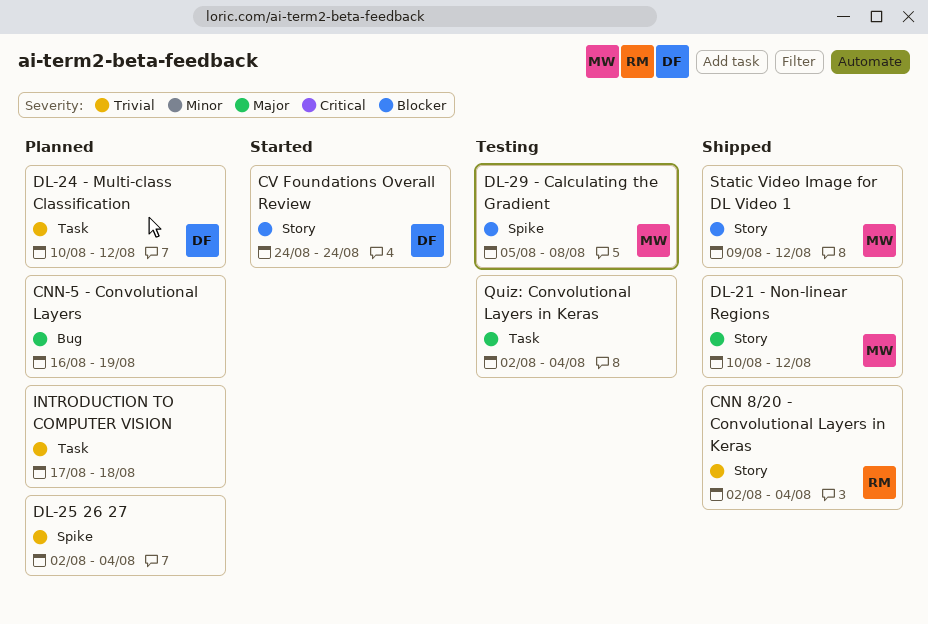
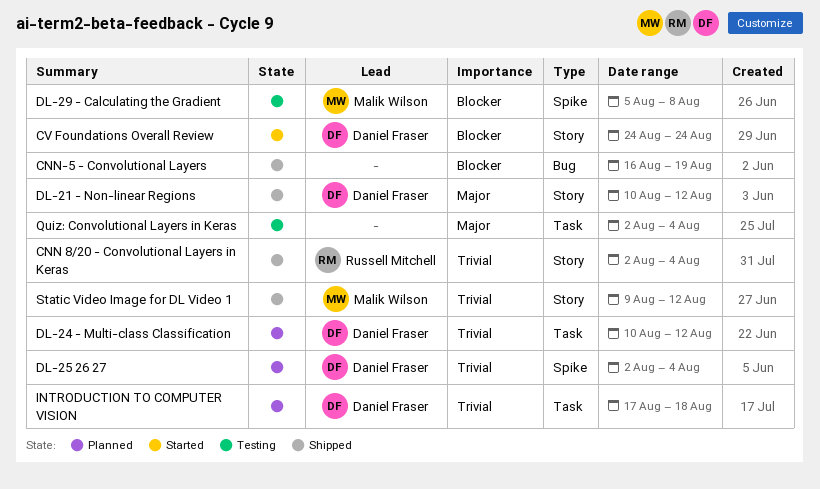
CNN-5 - Convolutional Layers, status: Planned -> Shipped
CNN-5 - Convolutional Layers, priority: Major -> Blocker
DL-21 - Non-linear Regions, owner: Malik Wilson -> Daniel Fraser
DL-25 26 27, owner: none -> Daniel Fraser
INTRODUCTION TO COMPUTER VISION, owner: none -> Daniel Fraser
Static Video Image for DL Video 1, priority: Blocker -> Trivial

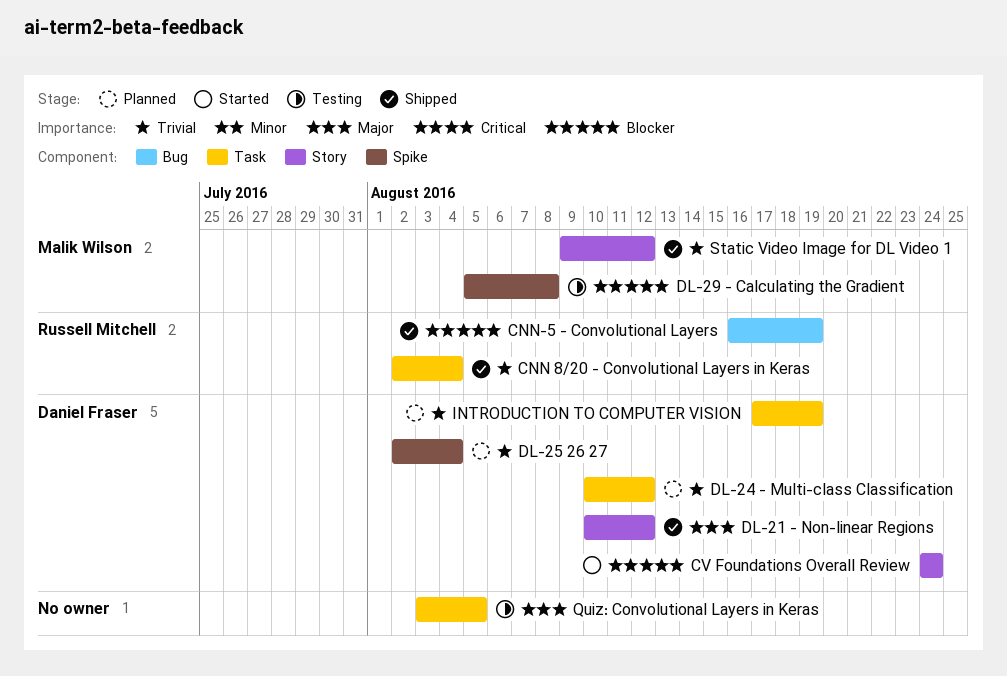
CNN 8/20 - Convolutional Layers in Keras, label: Story -> Task
CNN-5 - Convolutional Layers, owner: none -> Russell Mitchell
INTRODUCTION TO COMPUTER VISION, due: Aug 18 -> Aug 19
Quiz: Convolutional Layers in Keras, start: Aug 2 -> Aug 3
Quiz: Convolutional Layers in Keras, due: Aug 4 -> Aug 5

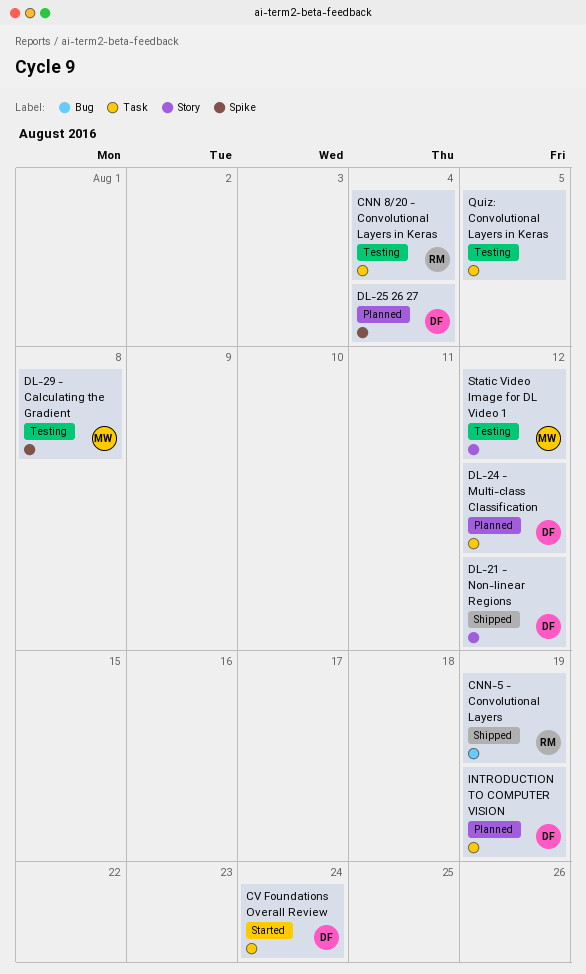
CNN 8/20 - Convolutional Layers in Keras, status: Shipped -> Testing
CV Foundations Overall Review, label: Story -> Task
Static Video Image for DL Video 1, status: Shipped -> Testing

